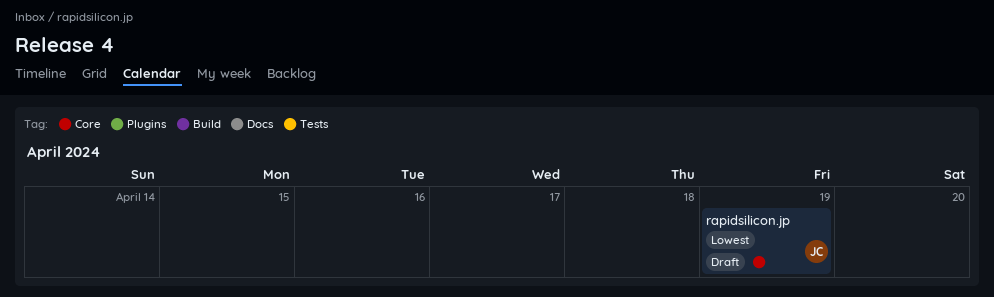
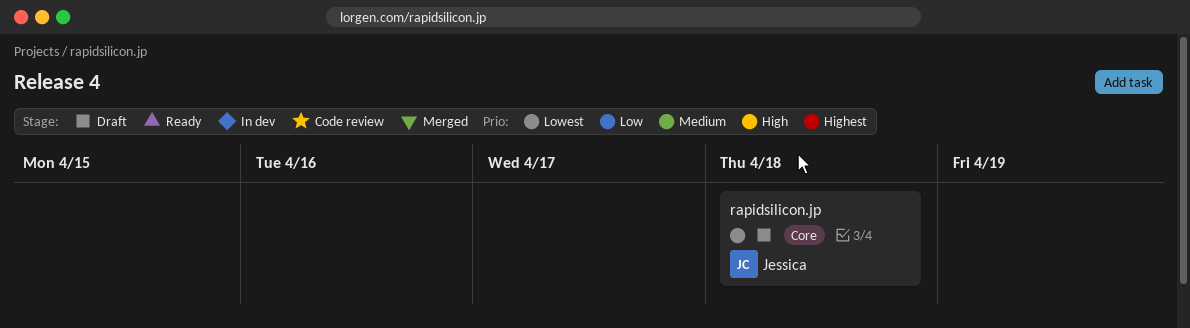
rapidsilicon.jp, due: Apr 19 -> Apr 18

